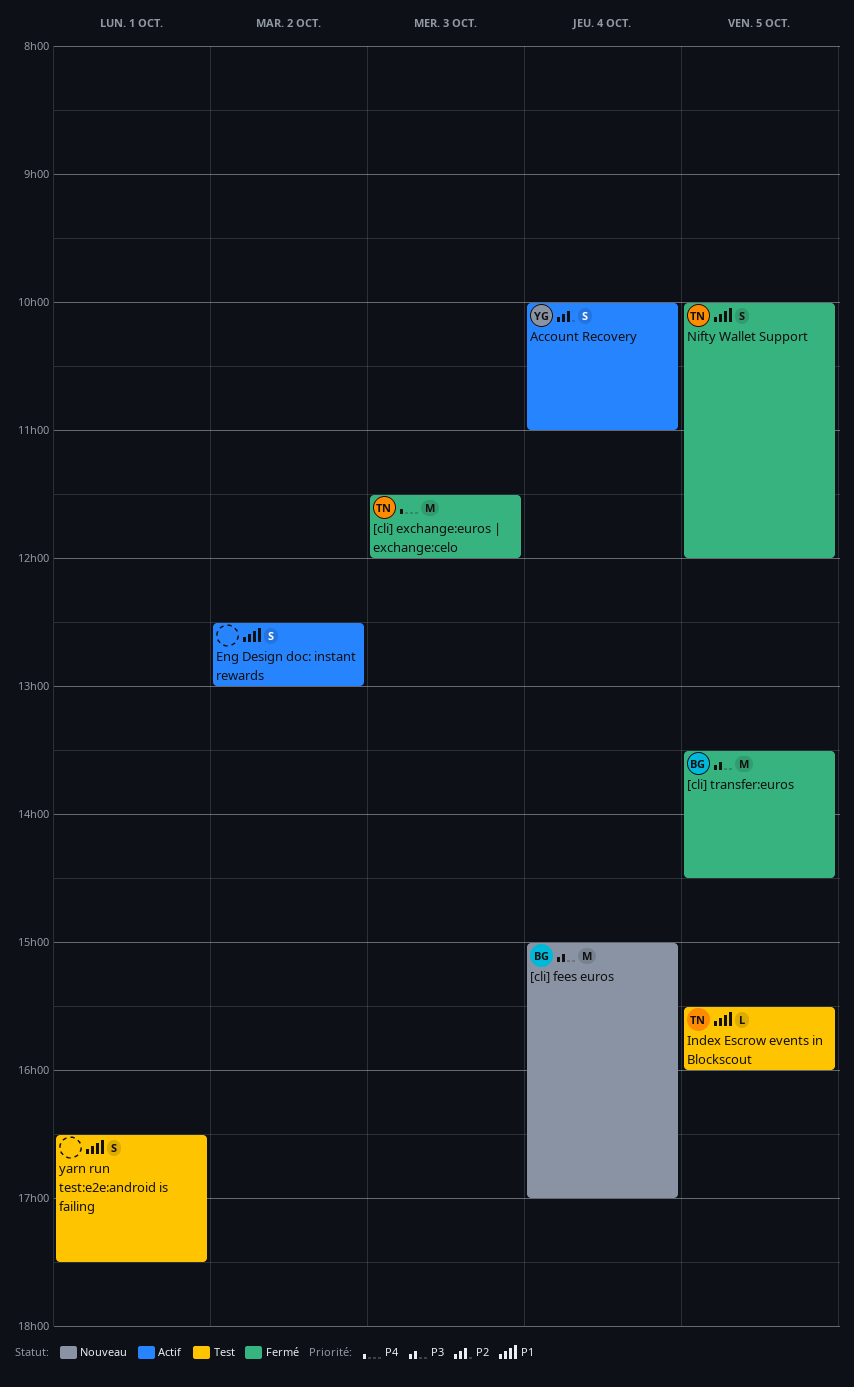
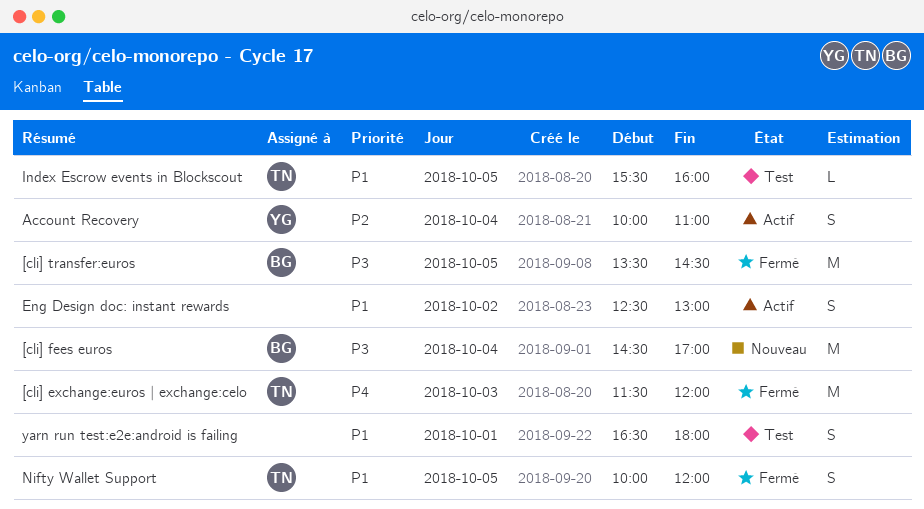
[cli] fees euros, begins: 15:00 -> 14:30
yarn run test:e2e:android is failing, ends: 17:30 -> 18:00

